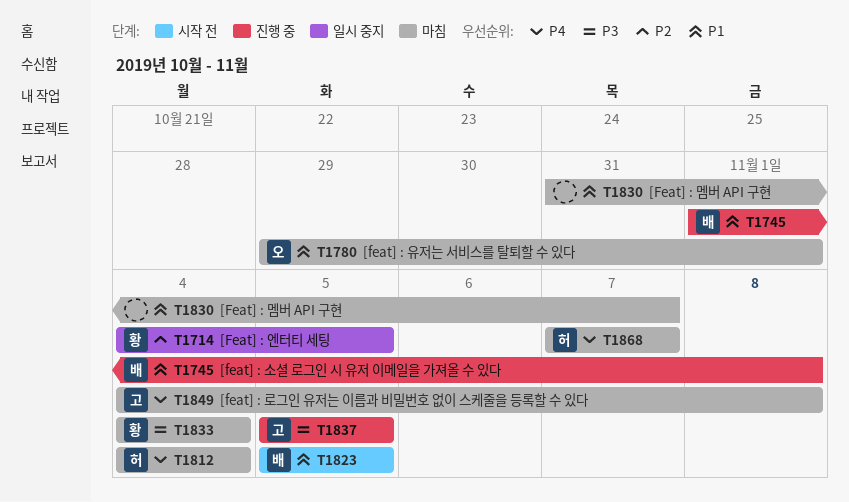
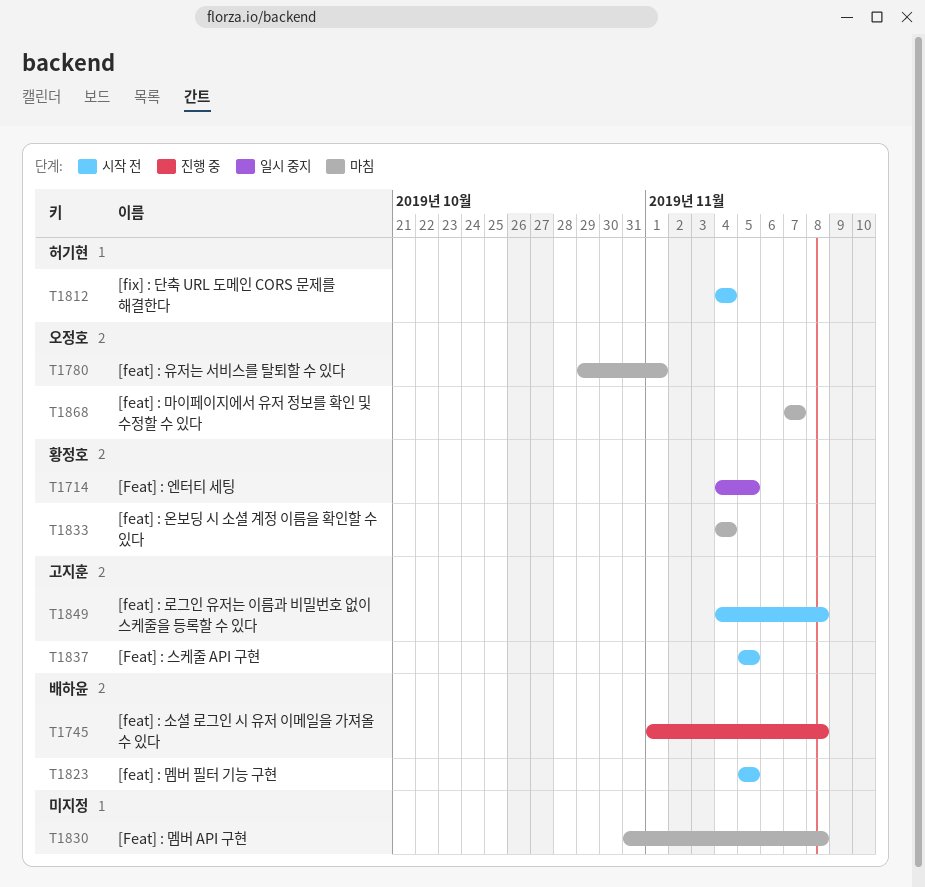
T1812, status: 마침 -> 시작 전
T1830, due: Nov 7 -> Nov 8
T1837, status: 진행 중 -> 시작 전
T1849, status: 마침 -> 시작 전
T1868, owner: 허기현 -> 오정호

